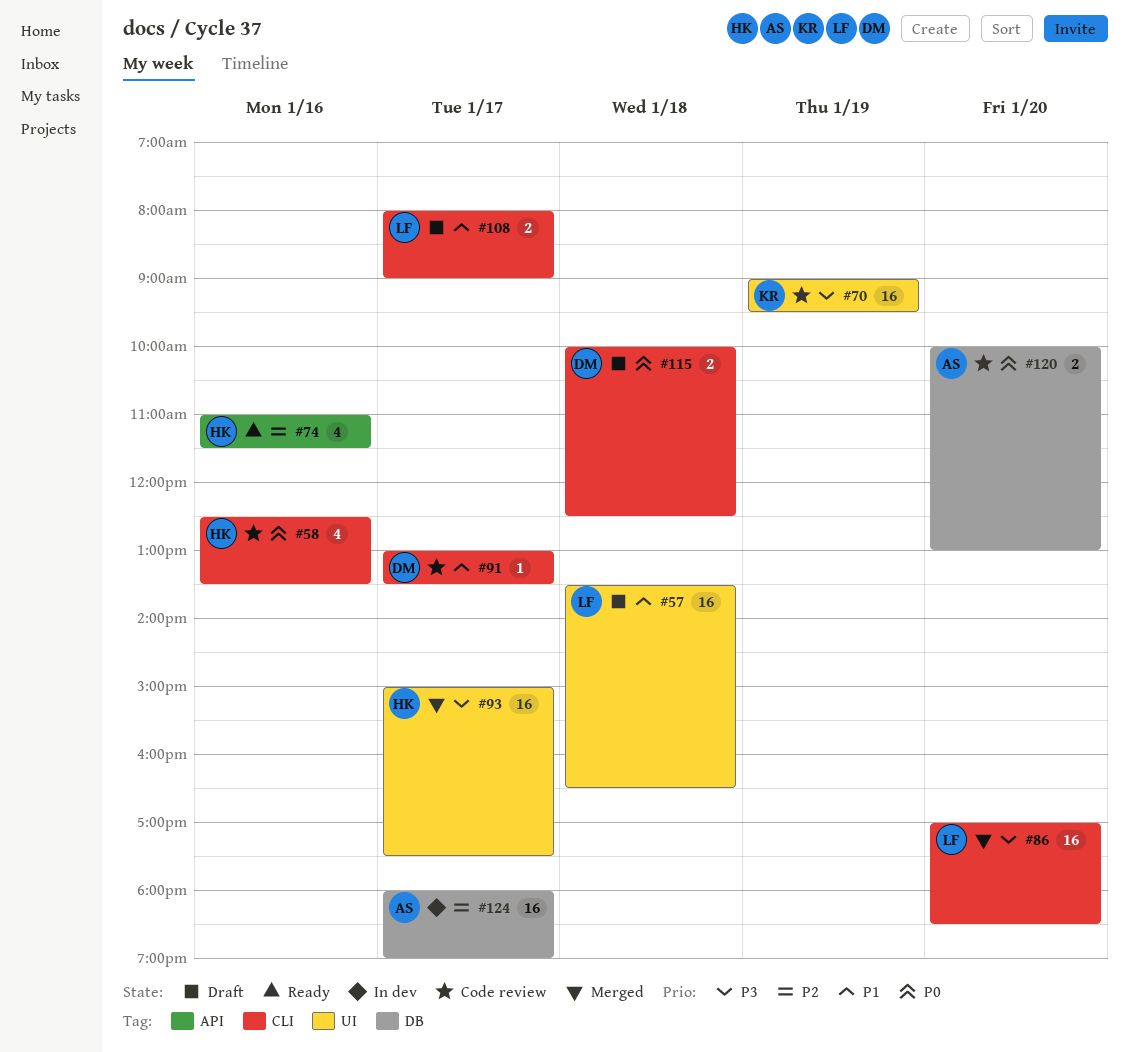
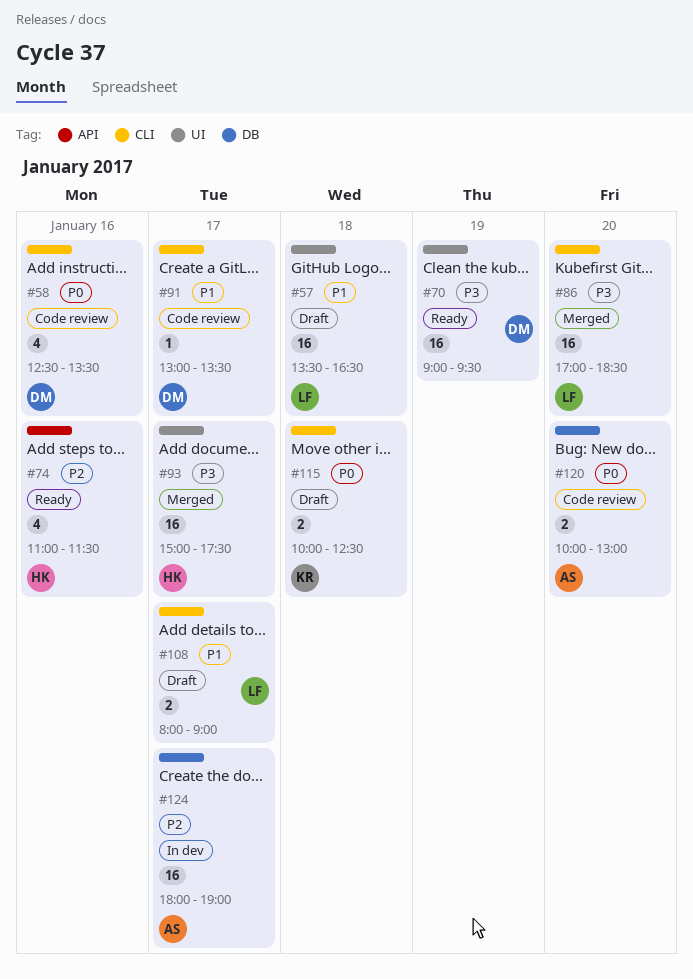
#58, owner: HK -> DM
#70, status: Code review -> Ready
#70, owner: KR -> DM
#115, owner: DM -> KR

